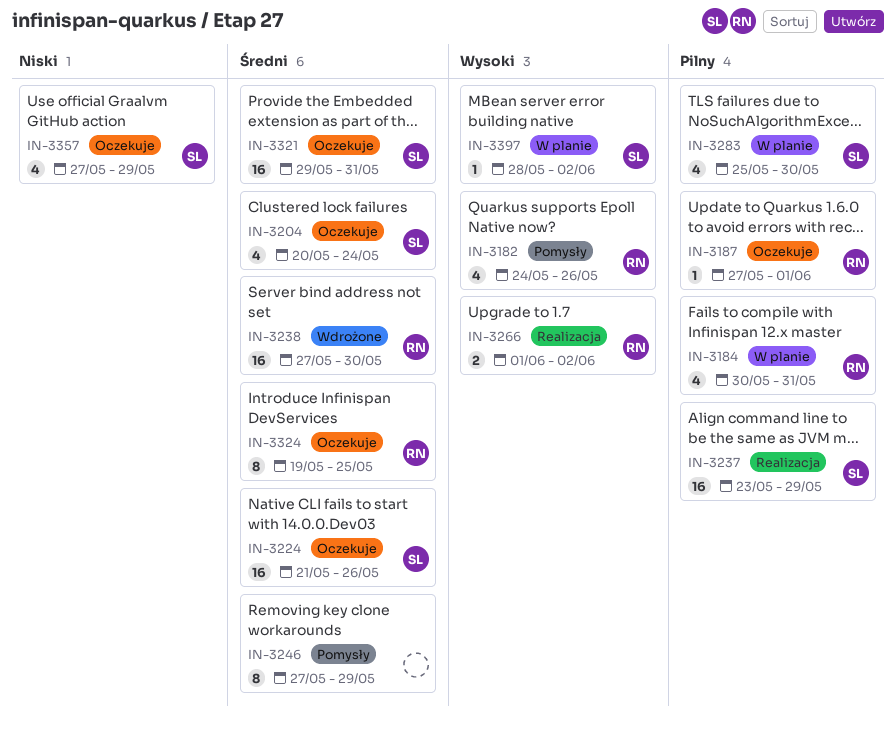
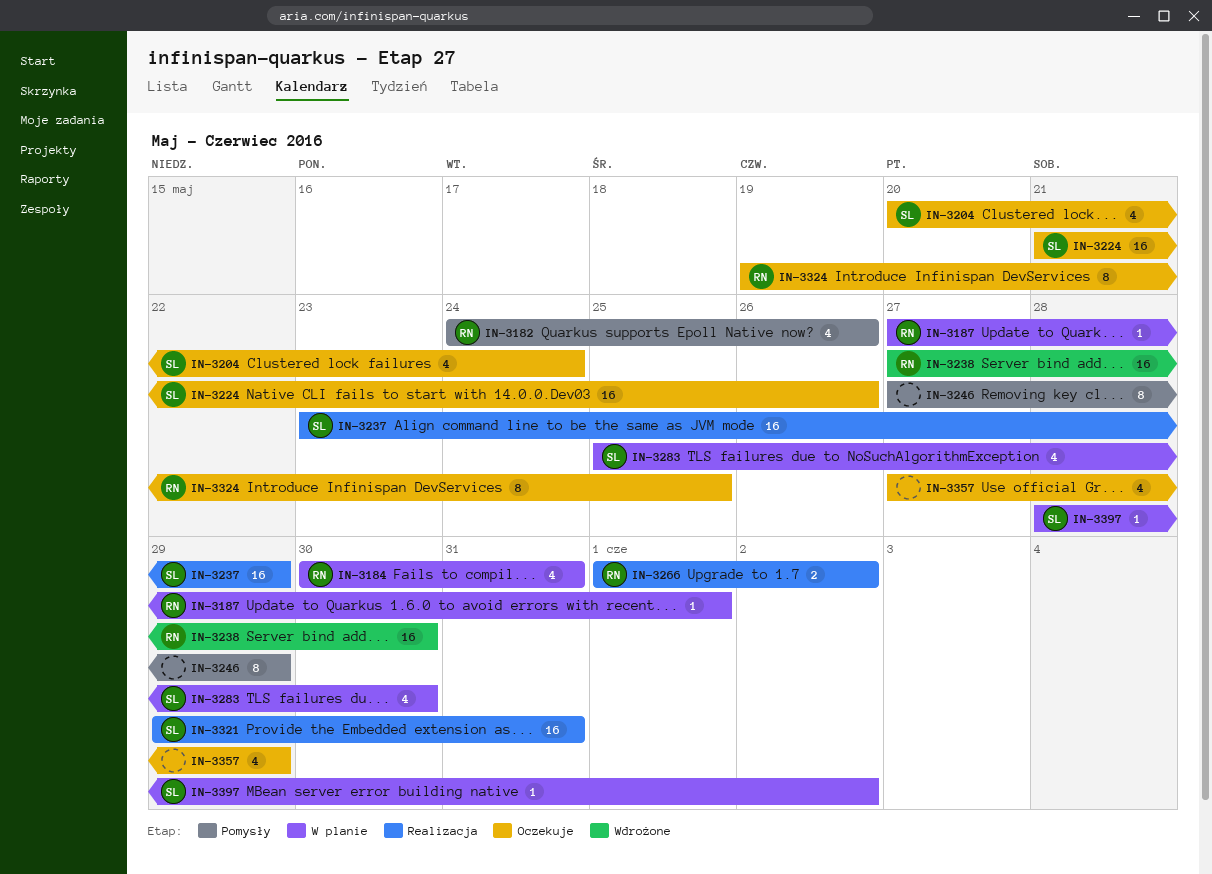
IN-3187, status: Oczekuje -> W planie
IN-3321, status: Oczekuje -> Realizacja
IN-3357, owner: SL -> none

